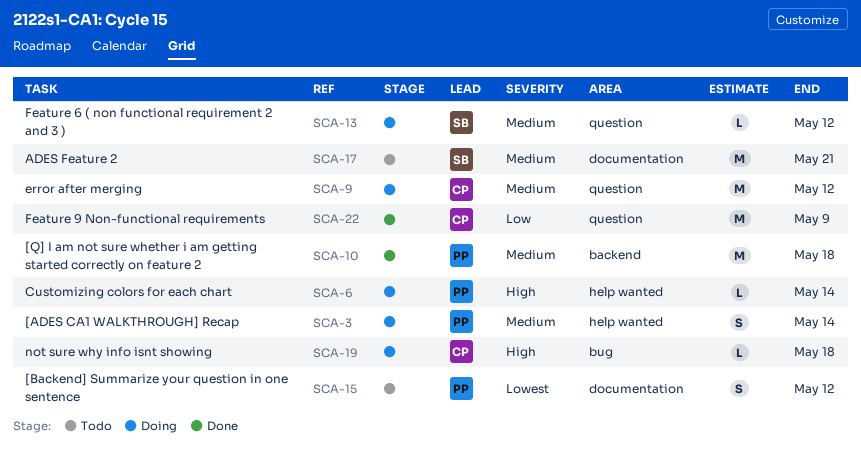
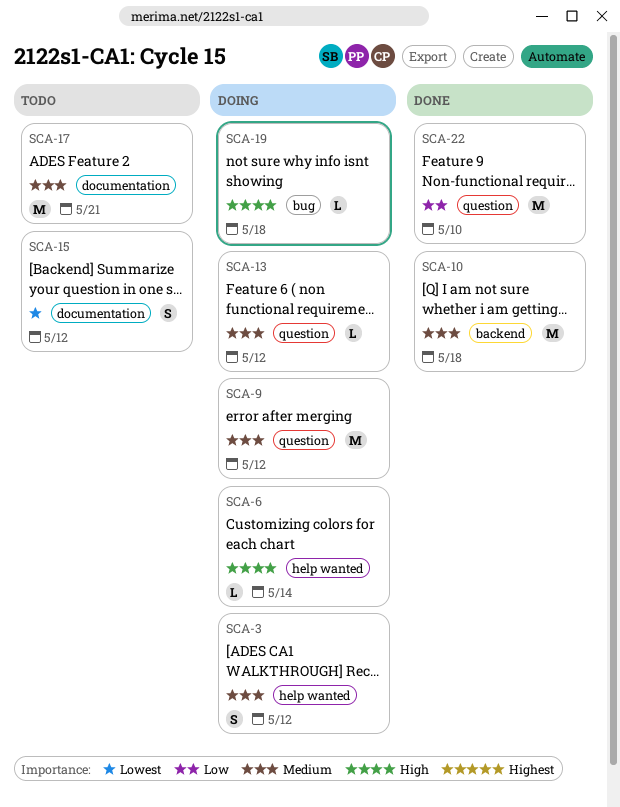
SCA-3, due: May 14 -> May 12
SCA-22, due: May 9 -> May 10

